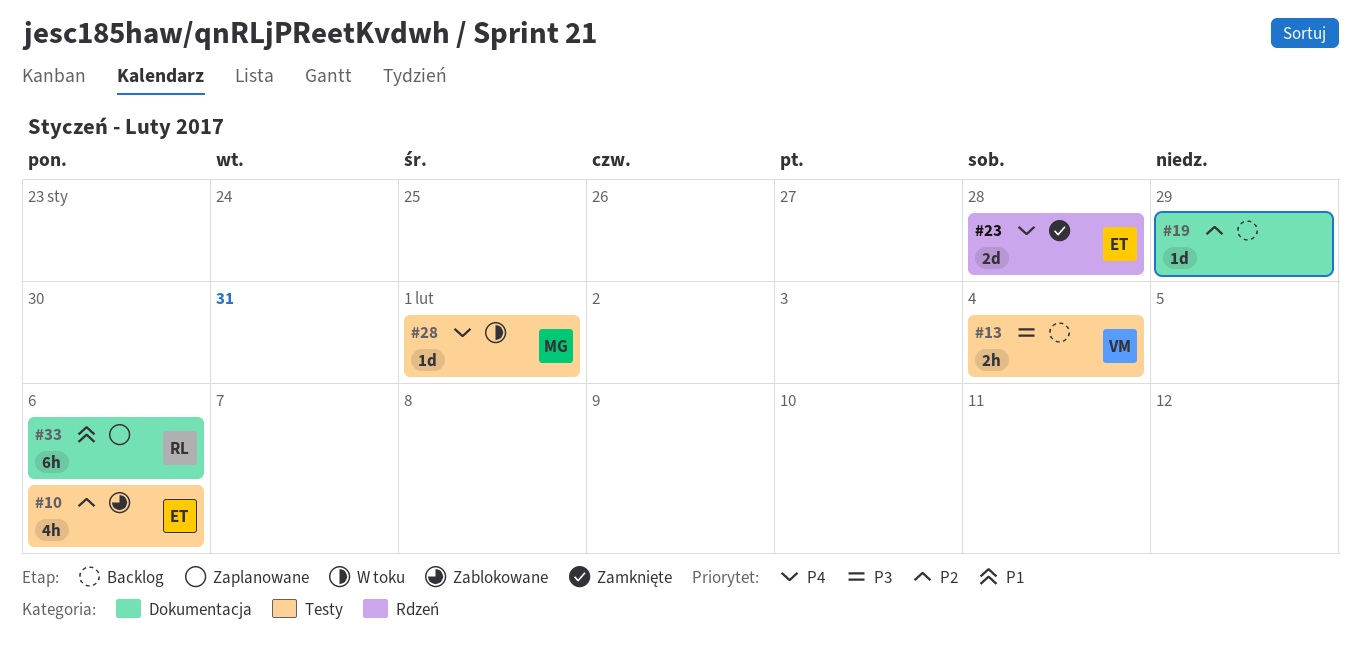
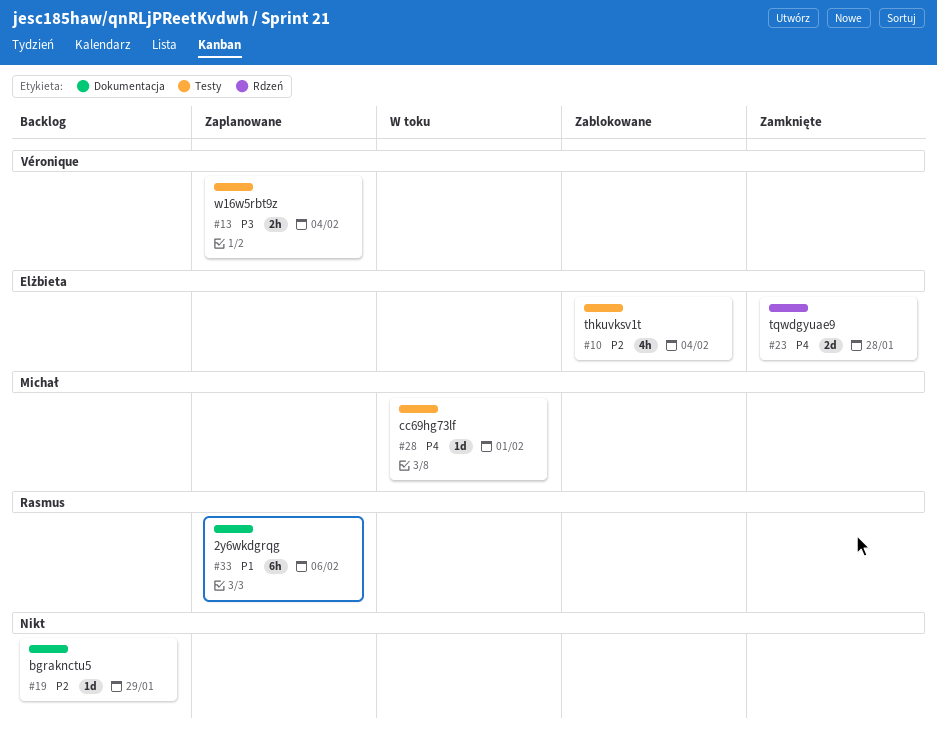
#10, due: Feb 6 -> Feb 4
#13, status: Backlog -> Zaplanowane

